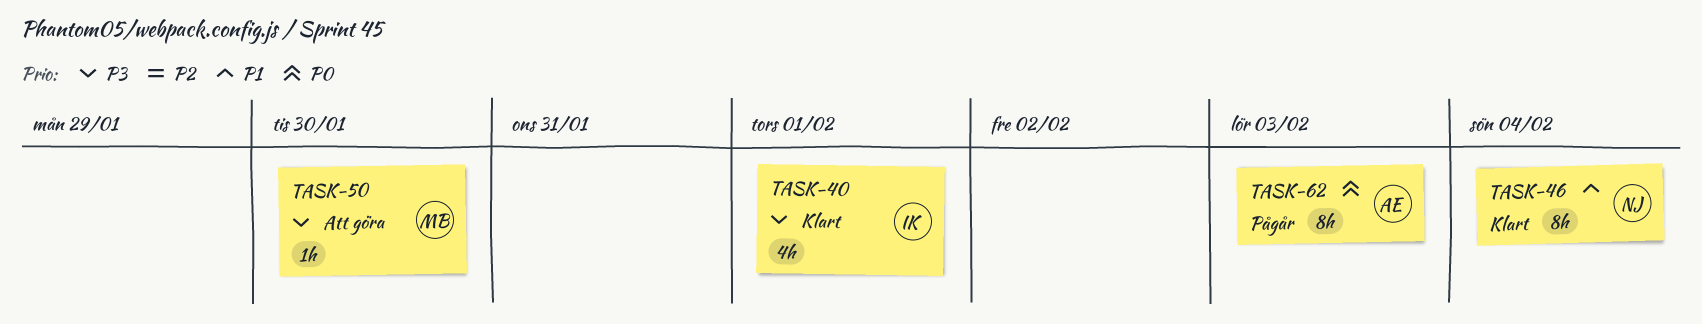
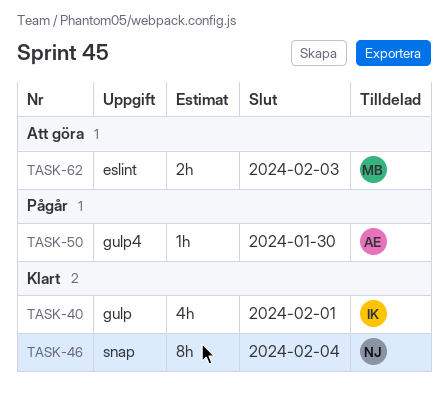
TASK-50, status: Att göra -> Pågår
TASK-50, owner: MB -> AE
TASK-62, status: Pågår -> Att göra
TASK-62, owner: AE -> MB
TASK-62, estimate: 8h -> 2h

